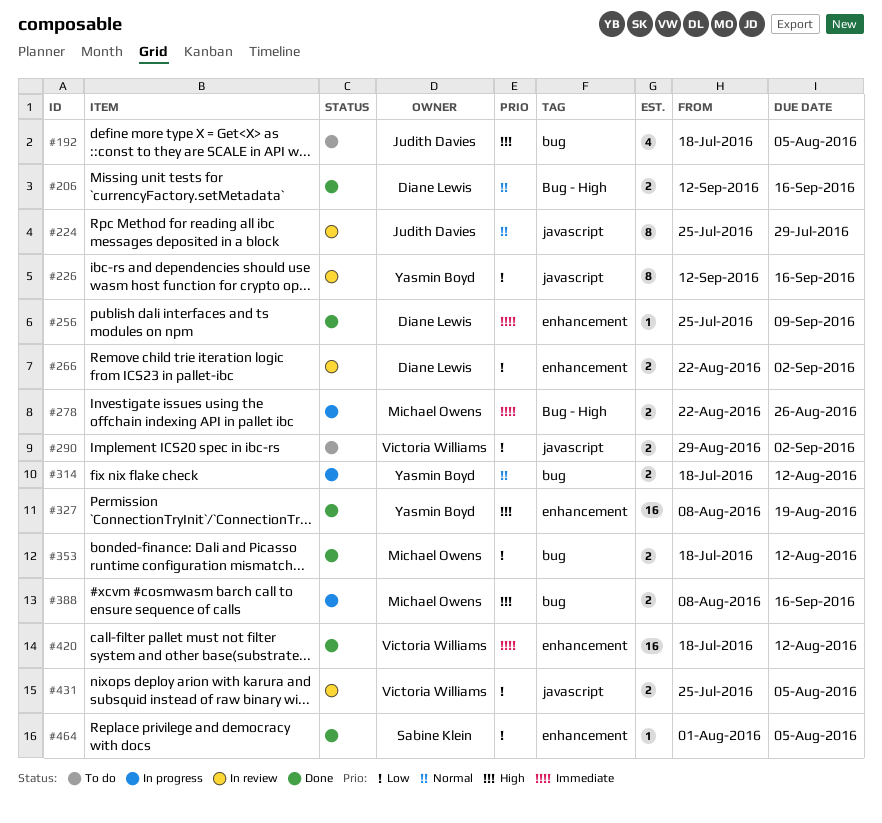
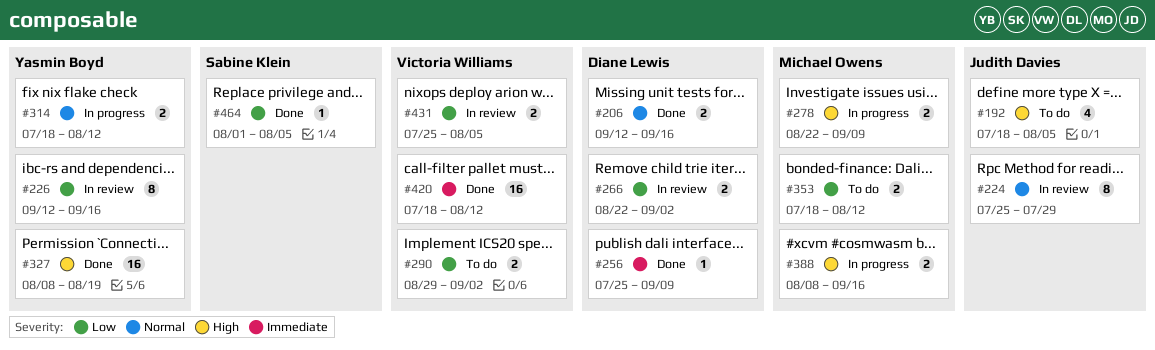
#278, priority: Immediate -> High
#278, due: Aug 26 -> Sep 9
#353, status: Done -> To do

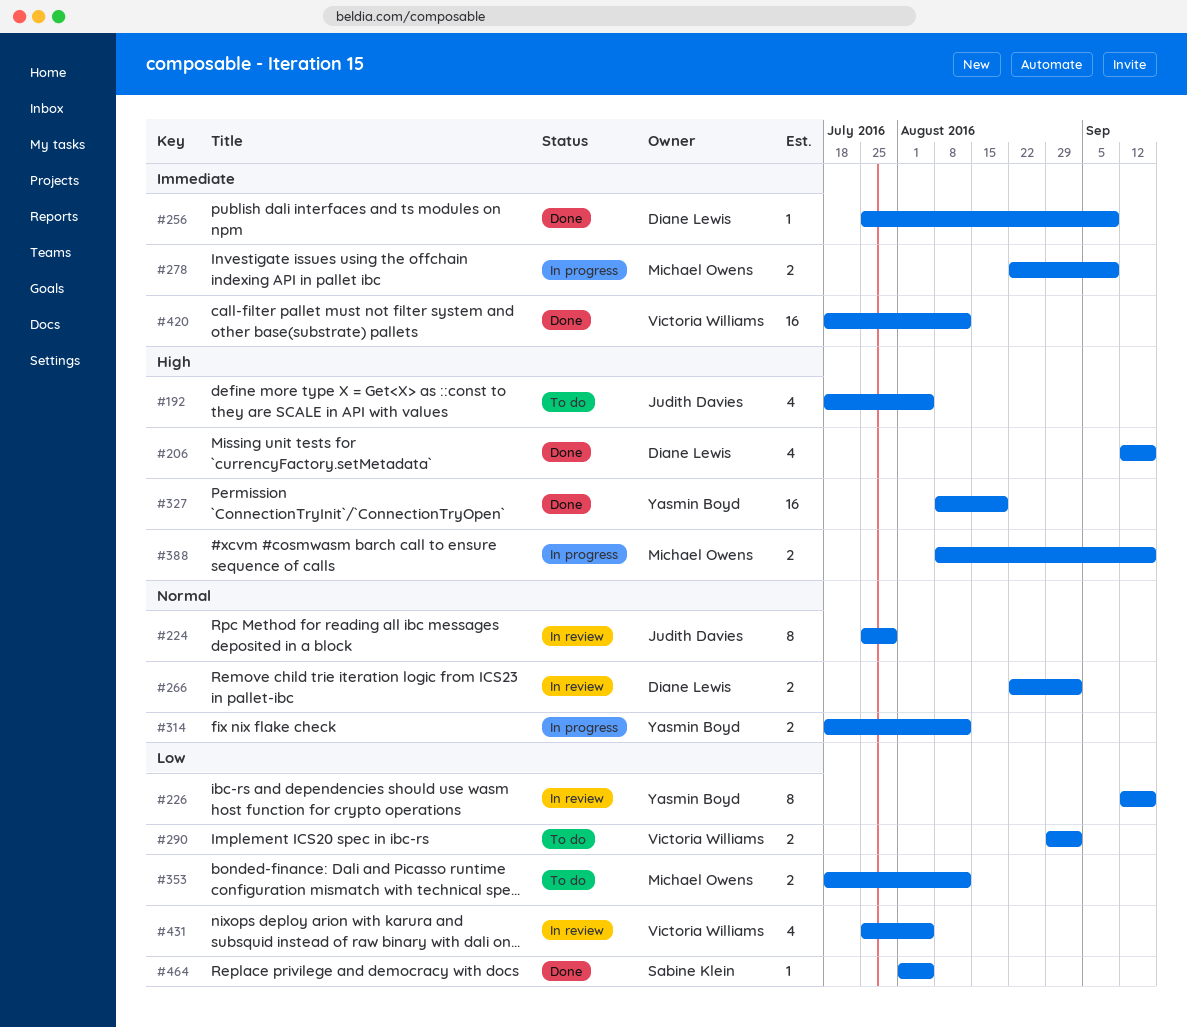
#206, priority: Normal -> High
#206, estimate: 2 -> 4
#266, priority: Low -> Normal
#278, priority: High -> Immediate
#431, estimate: 2 -> 4

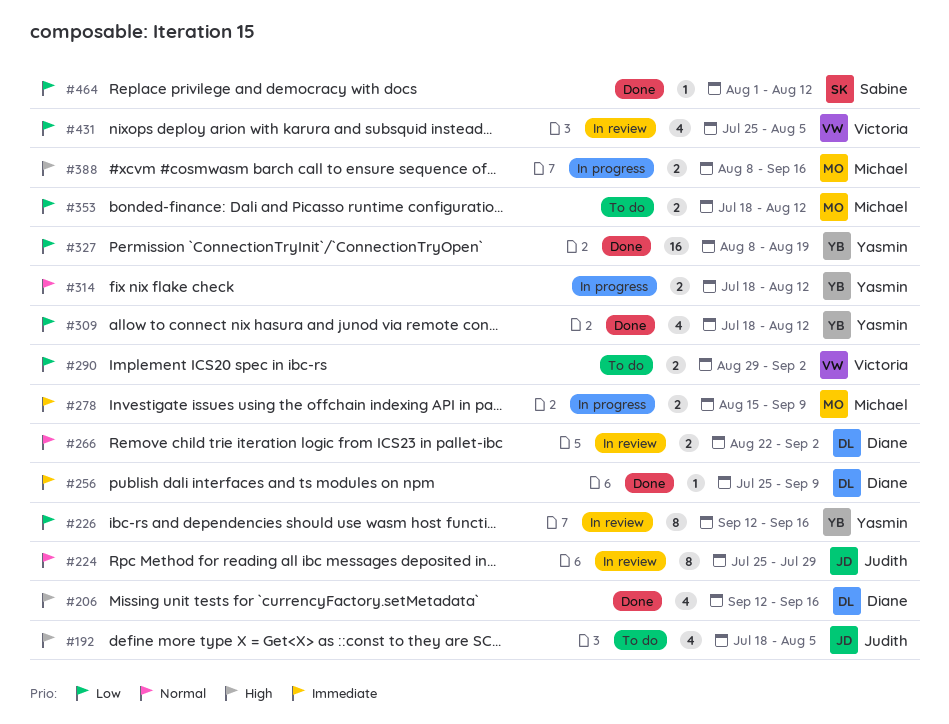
#278, start: Aug 22 -> Aug 15
#309: none -> present
#327, priority: High -> Low
#420: present -> none
#464, due: Aug 5 -> Aug 12

